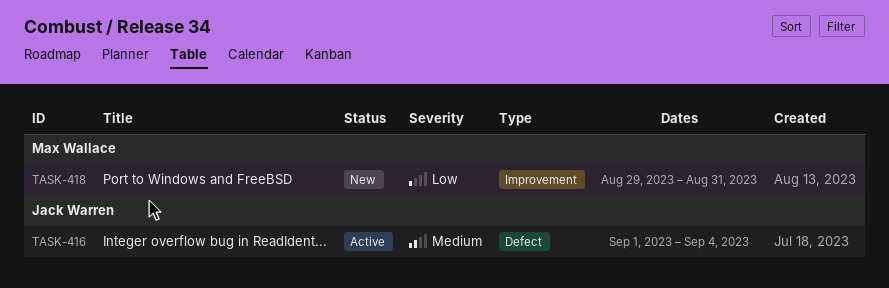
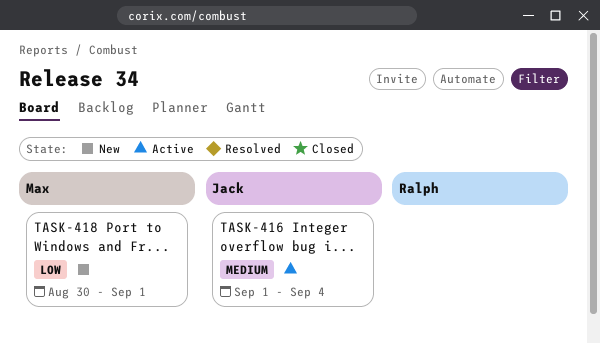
TASK-418, start: Aug 29 -> Aug 30
TASK-418, due: Aug 31 -> Sep 1

